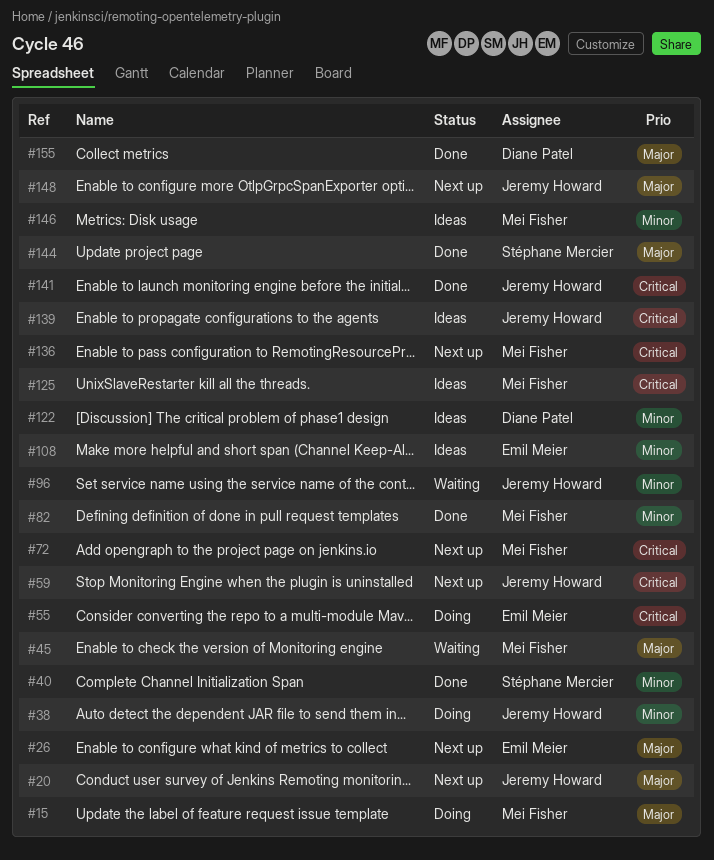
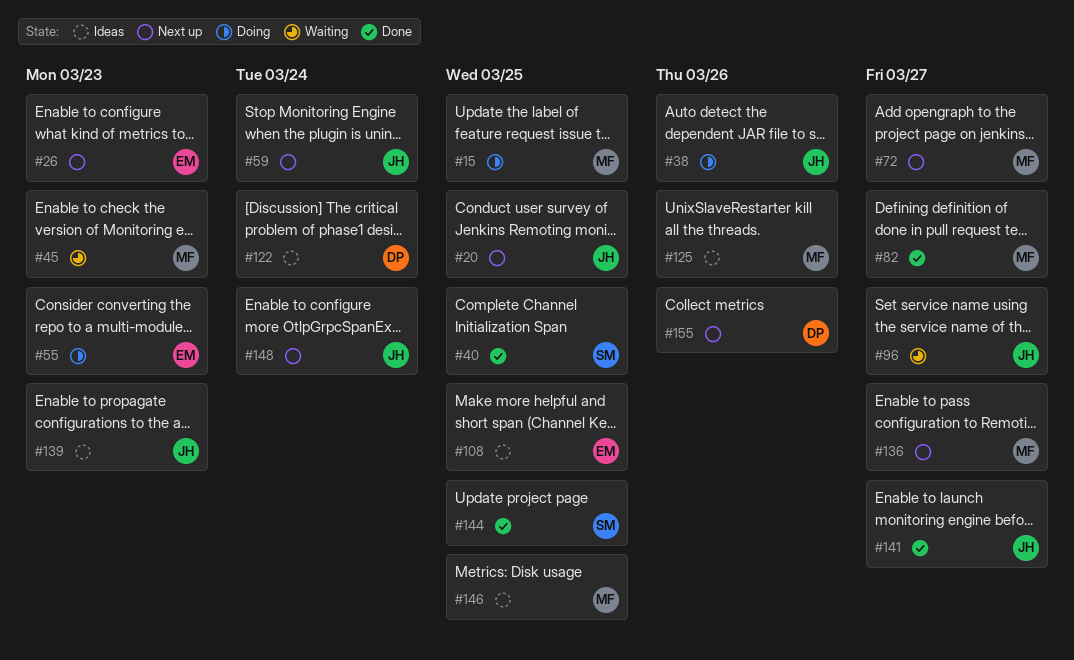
#155, status: Done -> Next up

